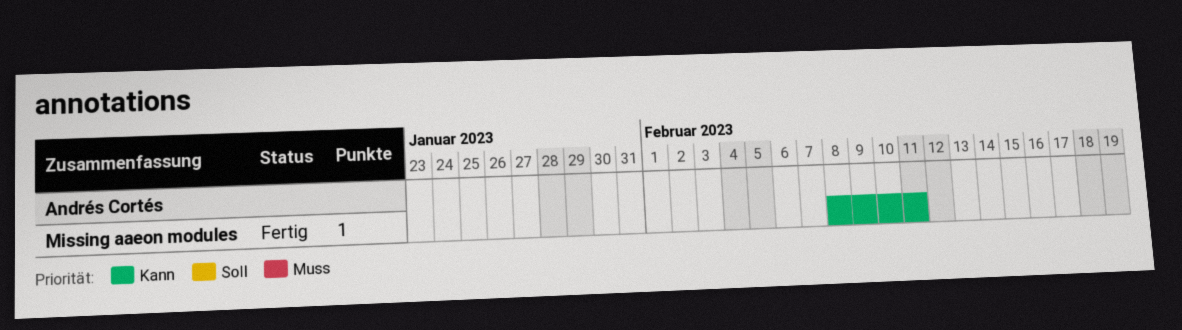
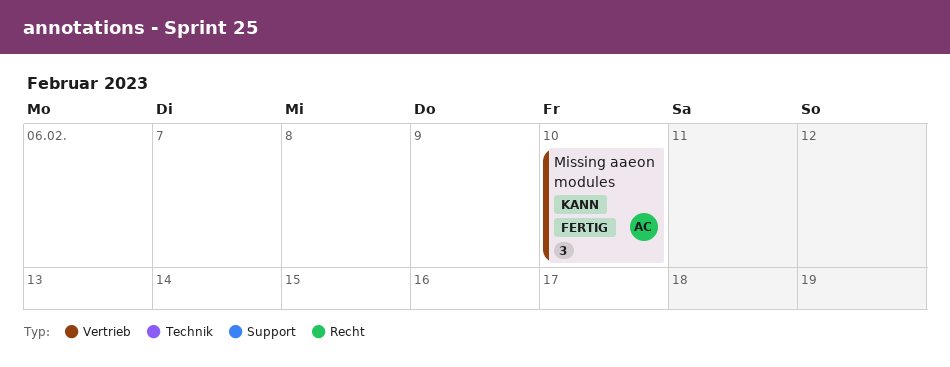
Missing aaeon modules, estimate: 1 -> 3
Missing aaeon modules, due: Feb 11 -> Feb 10

